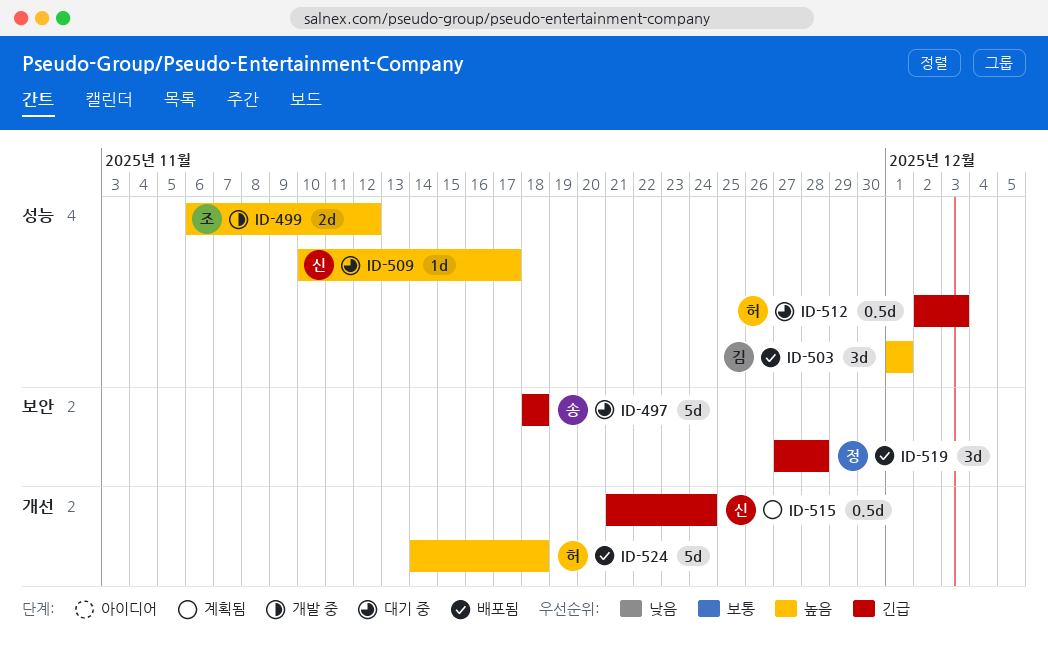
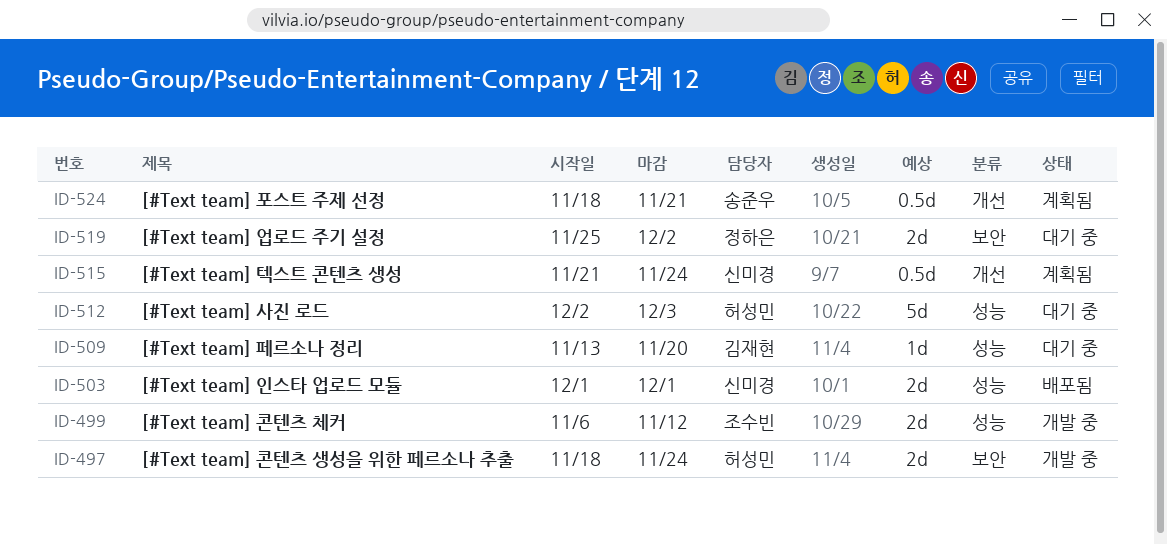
ID-497, status: 대기 중 -> 개발 중
ID-497, owner: 송준우 -> 허성민
ID-497, estimate: 5d -> 2d
ID-497, due: Nov 18 -> Nov 24
ID-503, owner: 김재현 -> 신미경
ID-503, estimate: 3d -> 2d
ID-509, owner: 신미경 -> 김재현
ID-509, start: Nov 10 -> Nov 13
ID-509, due: Nov 17 -> Nov 20
ID-512, estimate: 0.5d -> 5d
ID-519, status: 배포됨 -> 대기 중
ID-519, estimate: 3d -> 2d
ID-519, start: Nov 27 -> Nov 25
ID-519, due: Nov 28 -> Dec 2
ID-524, status: 배포됨 -> 계획됨
ID-524, owner: 허성민 -> 송준우
ID-524, estimate: 5d -> 0.5d
ID-524, start: Nov 14 -> Nov 18
ID-524, due: Nov 18 -> Nov 21

